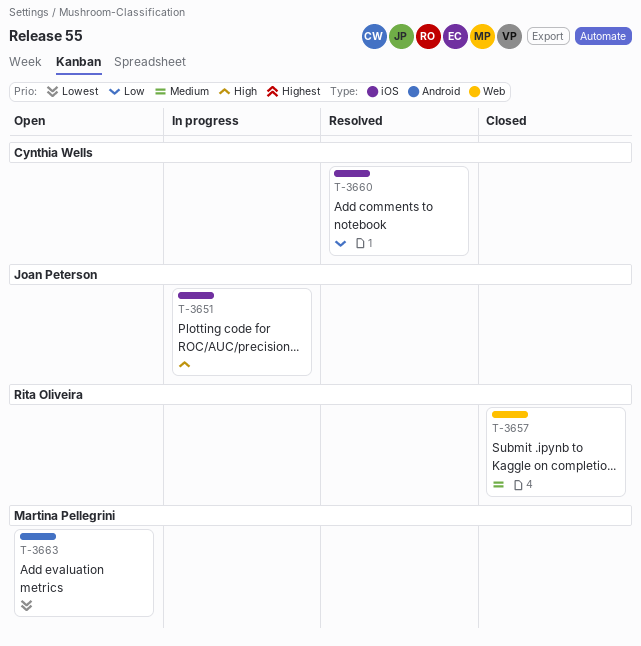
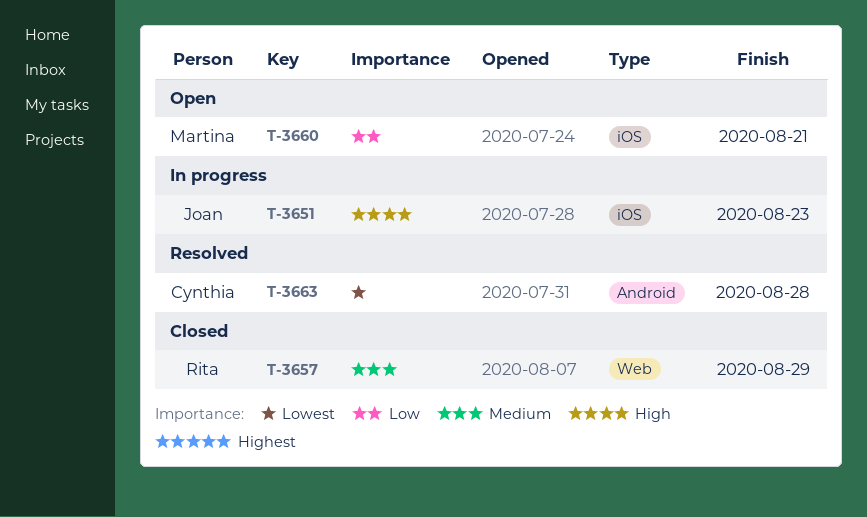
T-3660, status: Resolved -> Open
T-3660, owner: Cynthia Wells -> Martina Pellegrini
T-3663, status: Open -> Resolved
T-3663, owner: Martina Pellegrini -> Cynthia Wells

